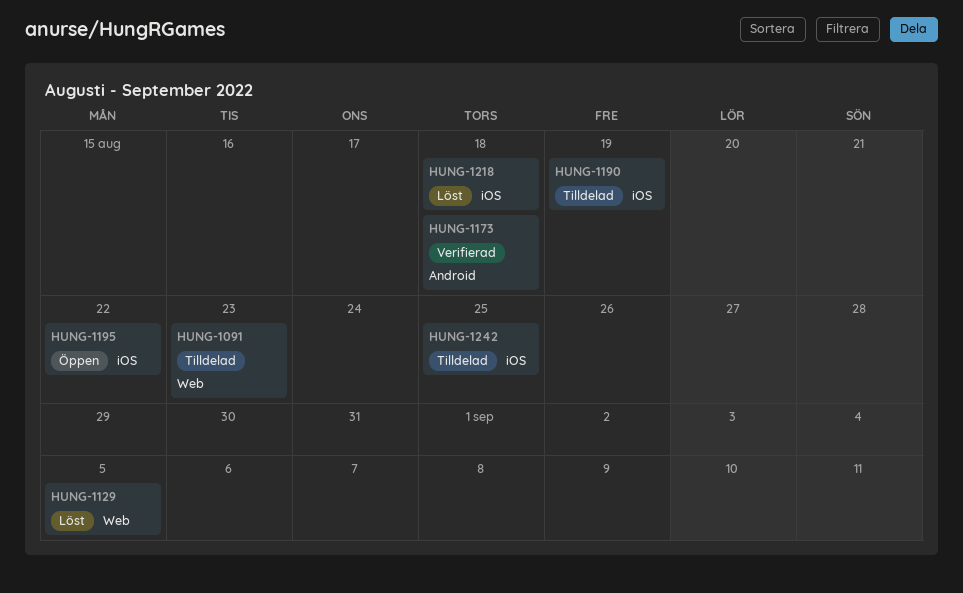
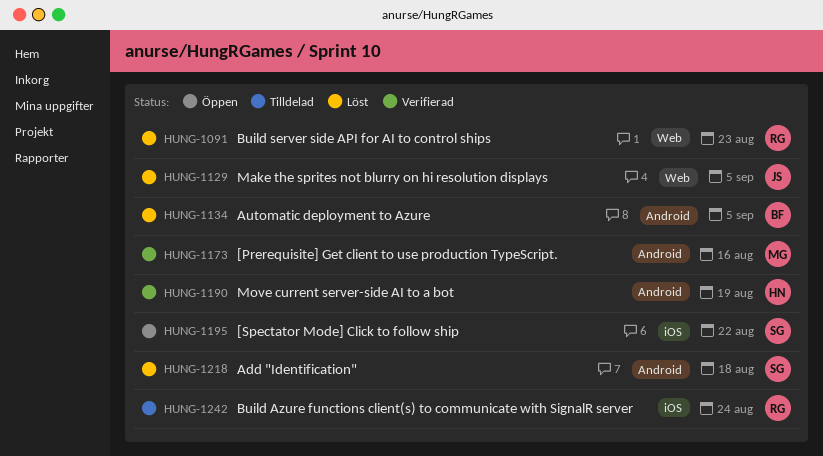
HUNG-1091, status: Tilldelad -> Löst
HUNG-1134: none -> present
HUNG-1173, due: Aug 18 -> Aug 16
HUNG-1190, status: Tilldelad -> Verifierad
HUNG-1190, label: iOS -> Android
HUNG-1218, label: iOS -> Android
HUNG-1242, due: Aug 25 -> Aug 24

